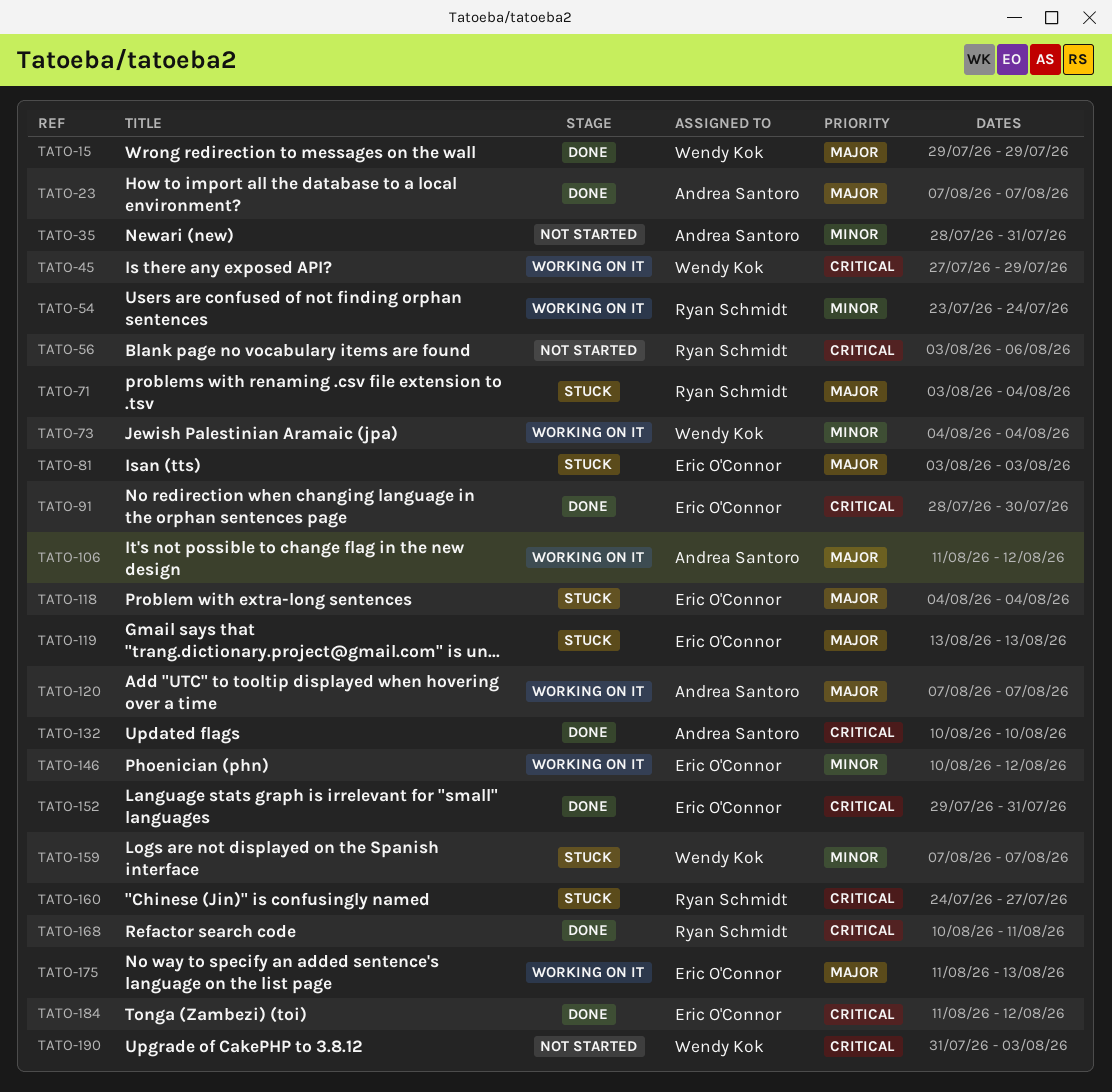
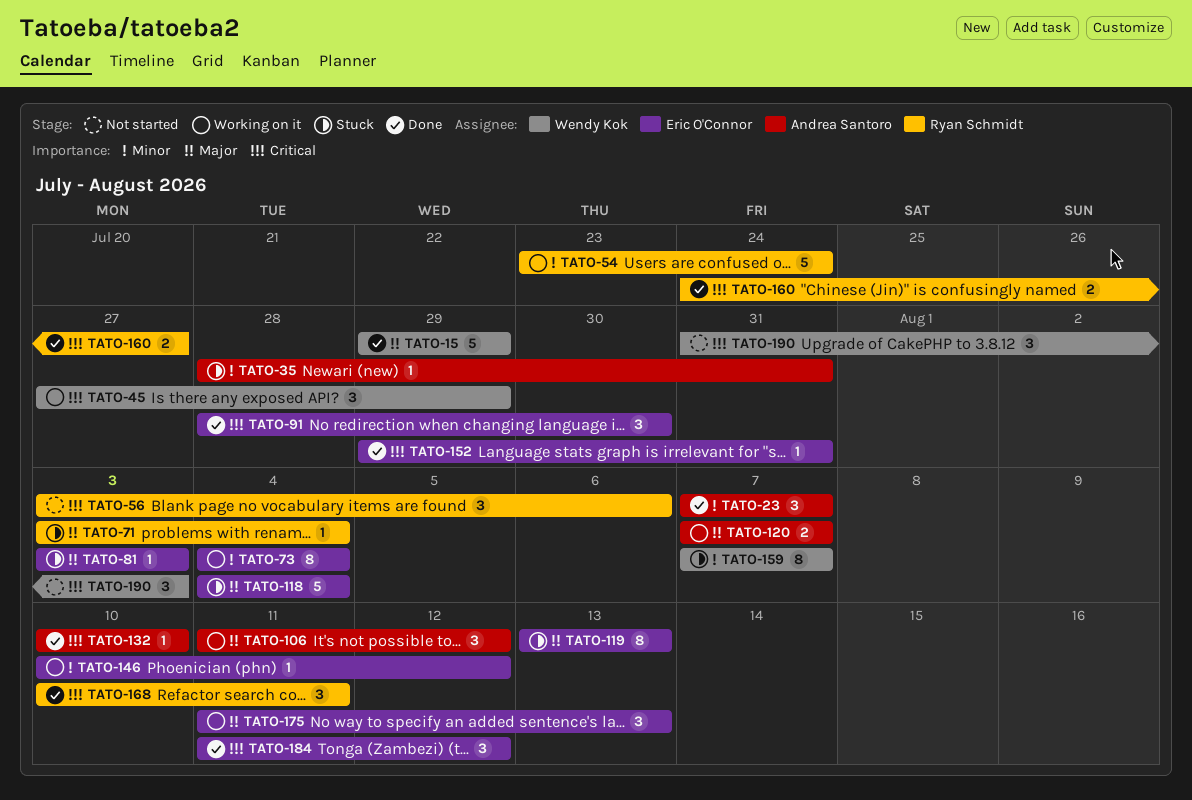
TATO-23, priority: Major -> Minor
TATO-35, status: Not started -> Stuck
TATO-73, owner: Wendy Kok -> Eric O'Connor
TATO-160, status: Stuck -> Done

